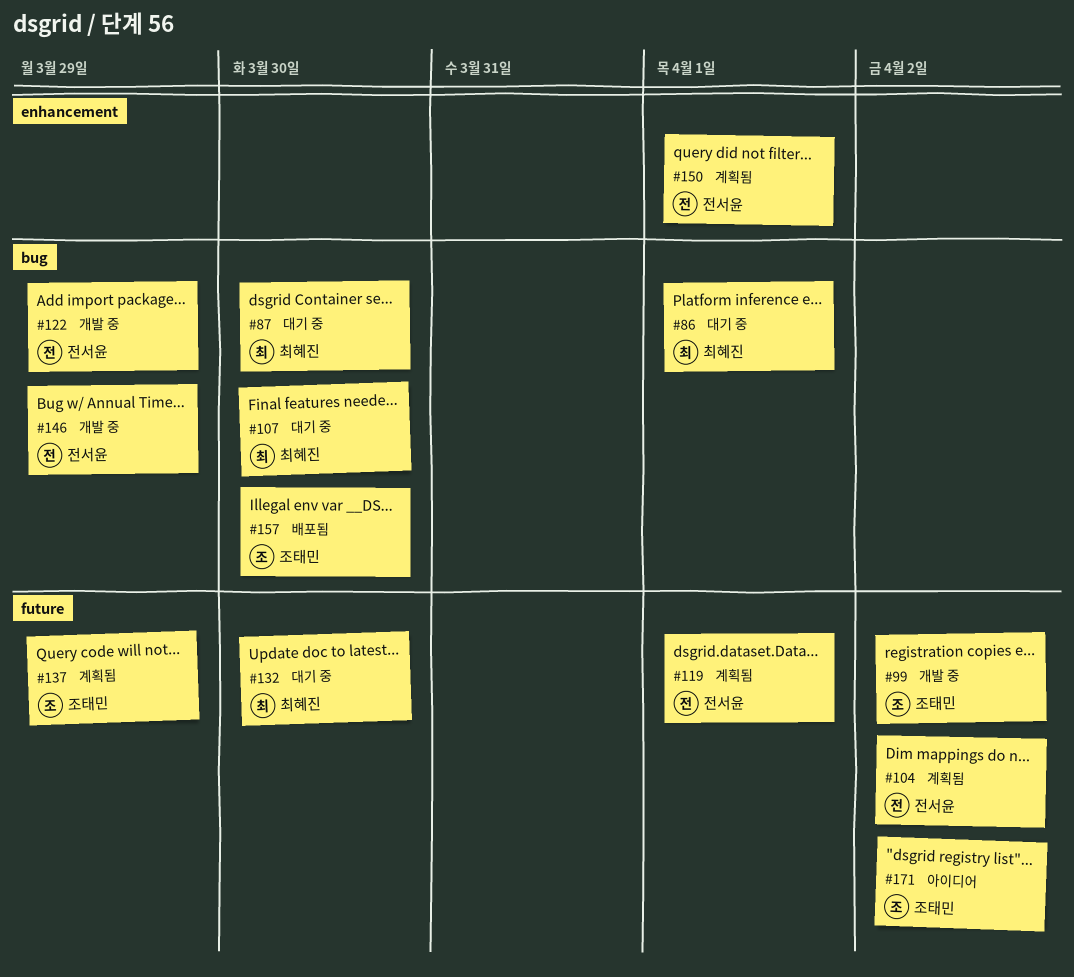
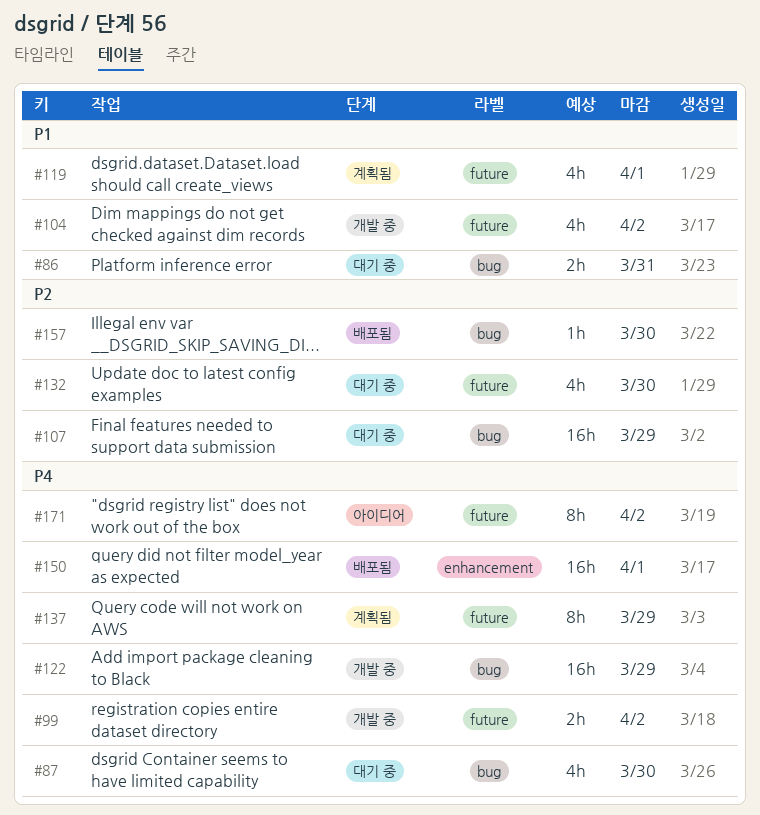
#86, due: Apr 1 -> Mar 31
#104, status: 계획됨 -> 개발 중
#107, due: Mar 30 -> Mar 29
#146: present -> none
#150, status: 계획됨 -> 배포됨

